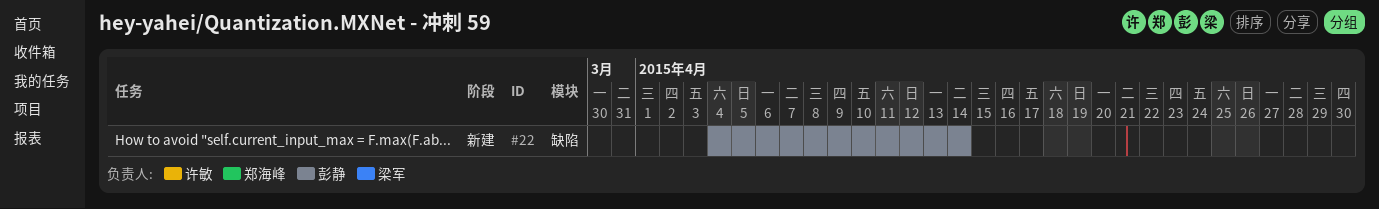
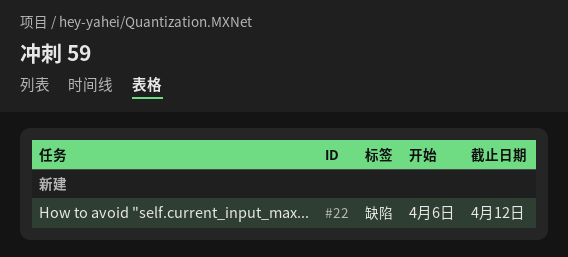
#22, start: Apr 4 -> Apr 6
#22, due: Apr 14 -> Apr 12

